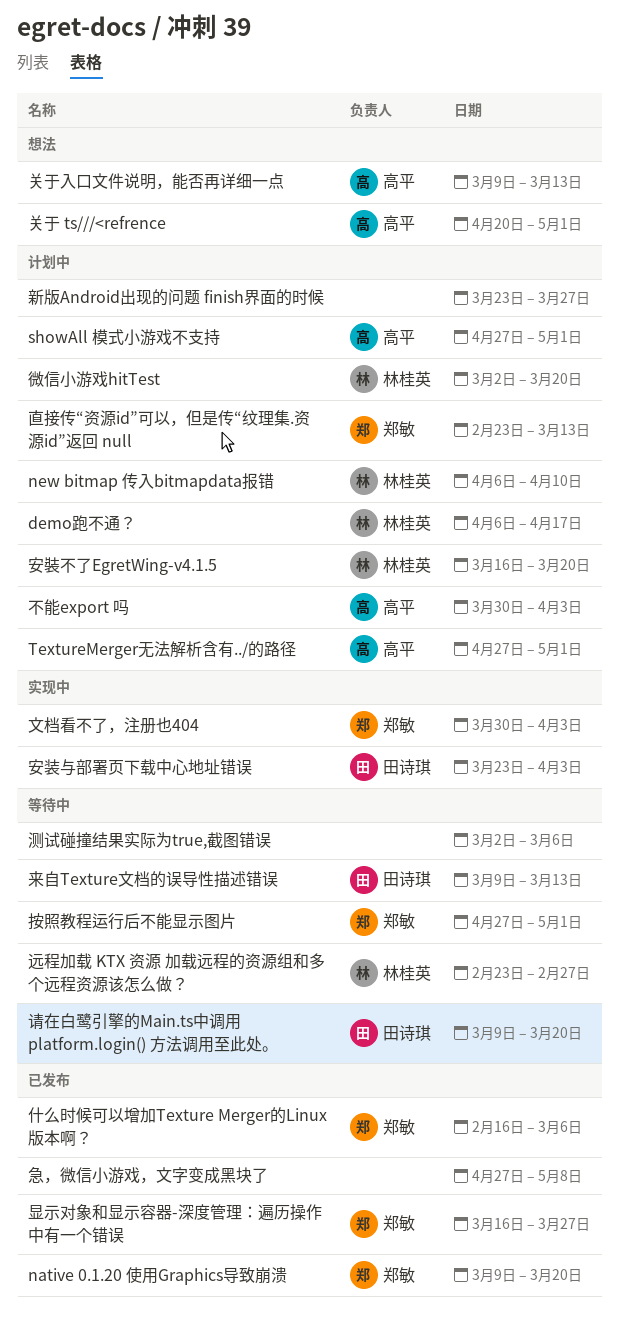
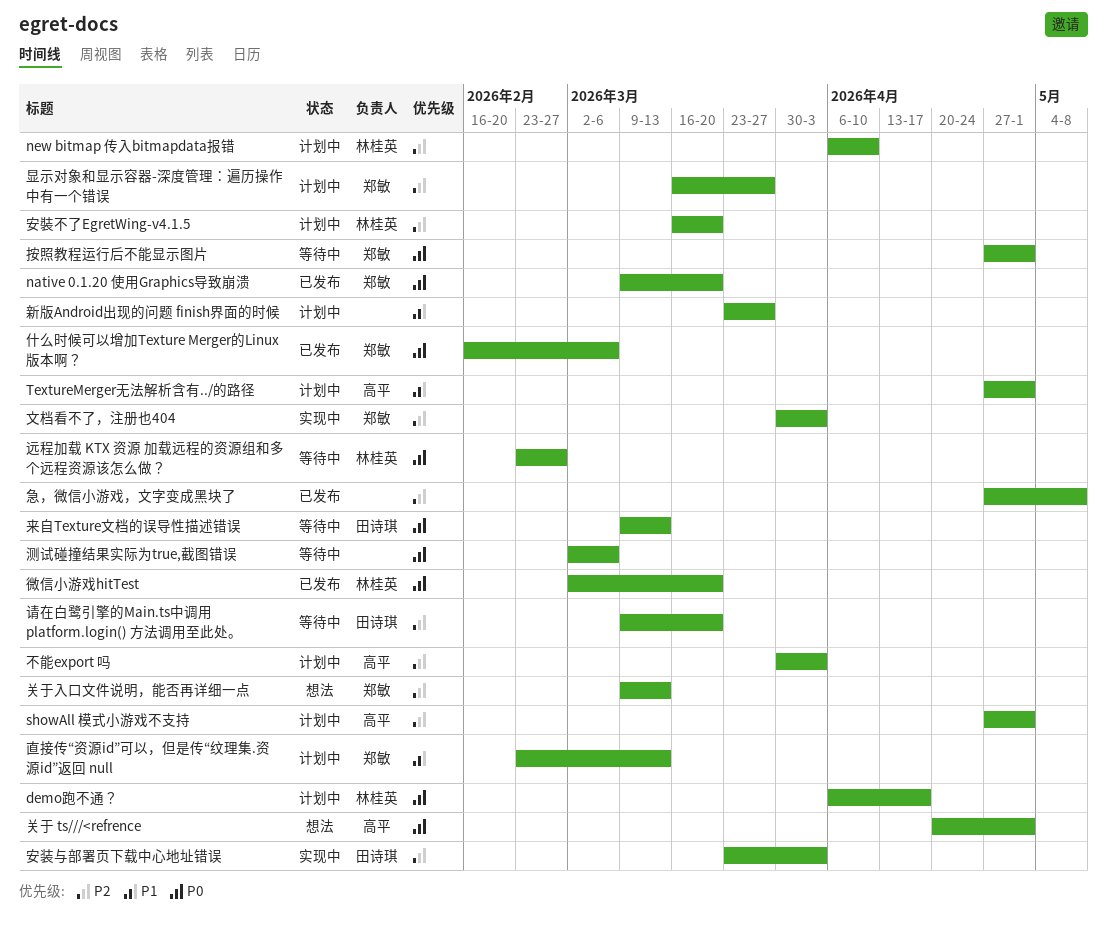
关于入口文件说明，能否再详细一点, owner: 高平 -> 郑敏
微信小游戏hitTest, status: 计划中 -> 已发布
显示对象和显示容器-深度管理：遍历操作中有一个错误, status: 已发布 -> 计划中

